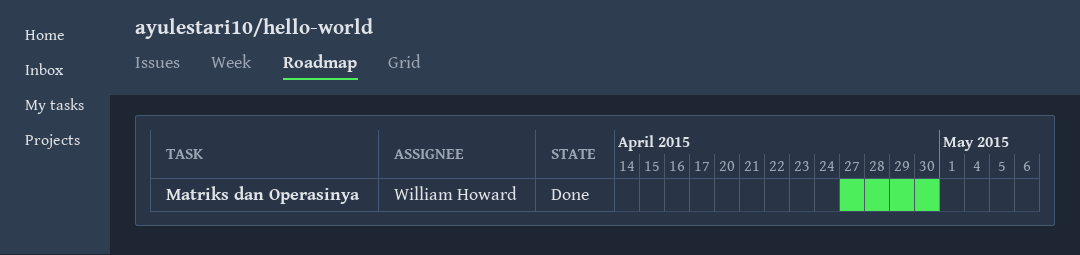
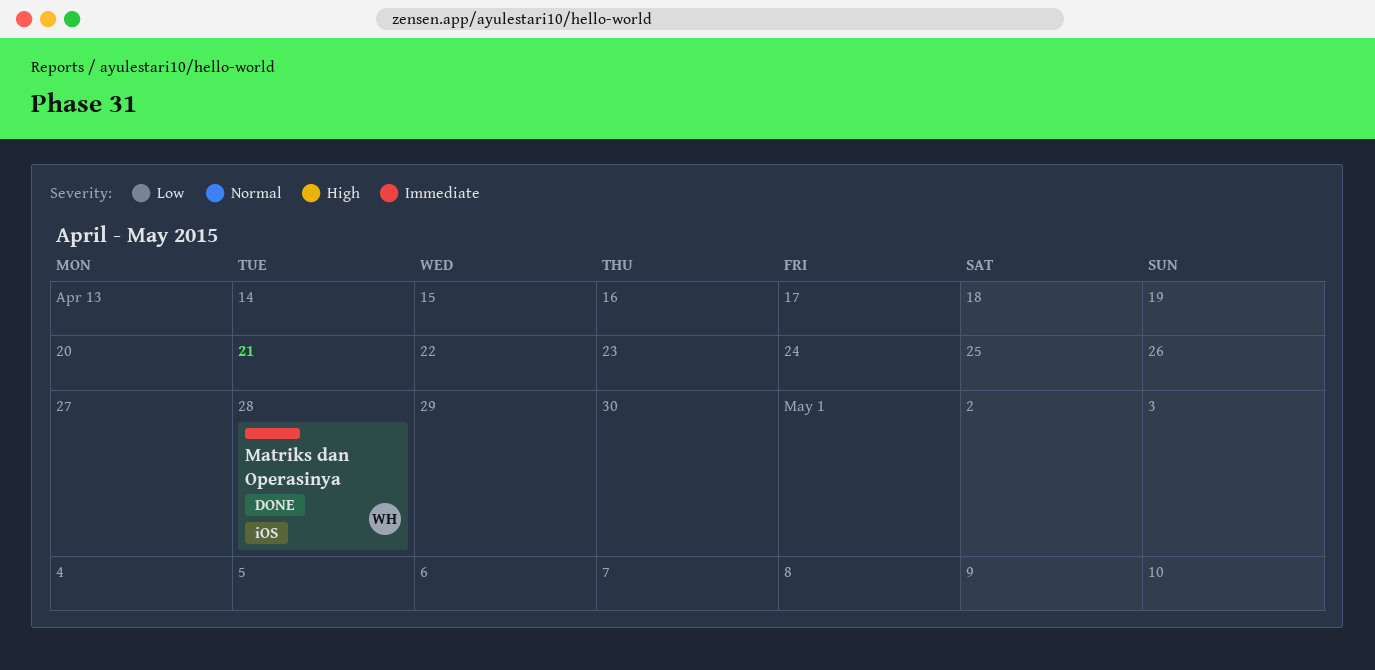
Matriks dan Operasinya, due: Apr 30 -> Apr 28

